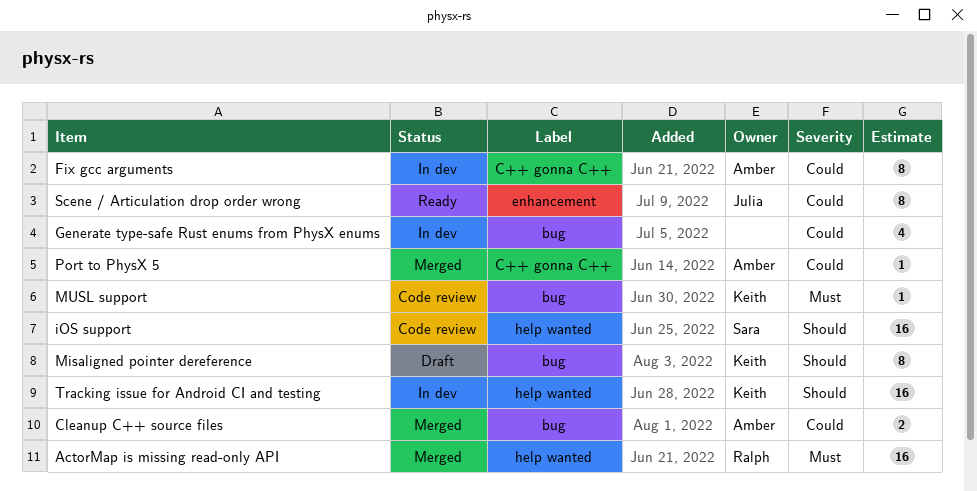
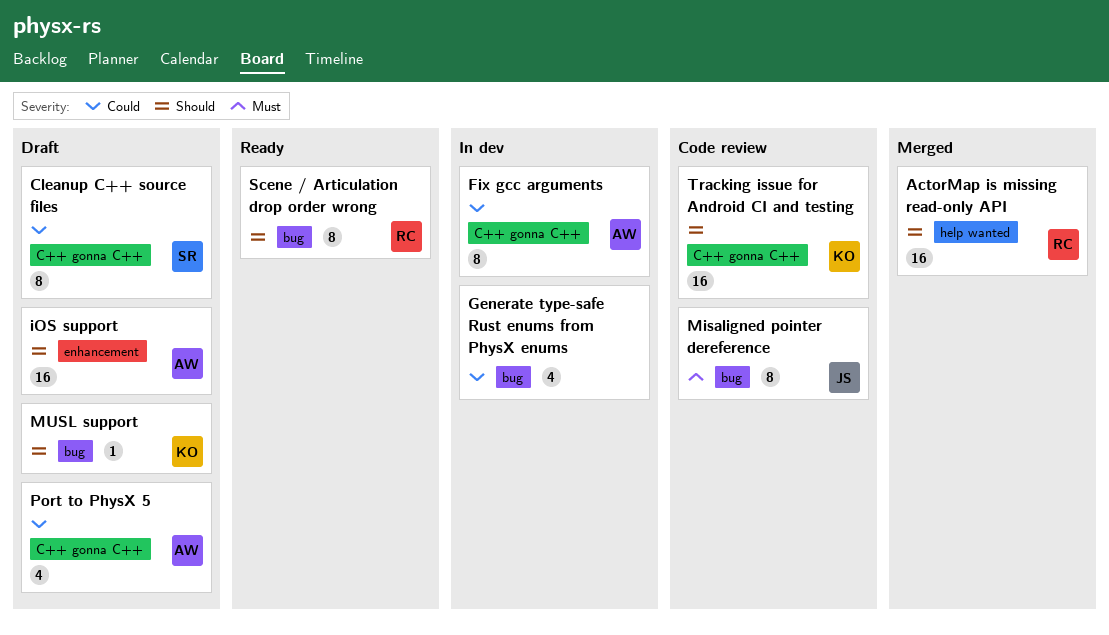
ActorMap is missing read-only API, priority: Must -> Should
Cleanup C++ source files, status: Merged -> Draft
Cleanup C++ source files, owner: Amber -> Sara
Cleanup C++ source files, label: bug -> C++ gonna C++
Cleanup C++ source files, estimate: 2 -> 8
iOS support, status: Code review -> Draft
iOS support, owner: Sara -> Amber
iOS support, label: help wanted -> enhancement
Misaligned pointer dereference, status: Draft -> Code review
Misaligned pointer dereference, owner: Keith -> Julia
Misaligned pointer dereference, priority: Should -> Must
MUSL support, status: Code review -> Draft
MUSL support, priority: Must -> Should
Port to PhysX 5, status: Merged -> Draft
Port to PhysX 5, estimate: 1 -> 4
Scene / Articulation drop order wrong, owner: Julia -> Ralph
Scene / Articulation drop order wrong, priority: Could -> Should
Scene / Articulation drop order wrong, label: enhancement -> bug
Tracking issue for Android CI and testing, status: In dev -> Code review
Tracking issue for Android CI and testing, label: help wanted -> C++ gonna C++

